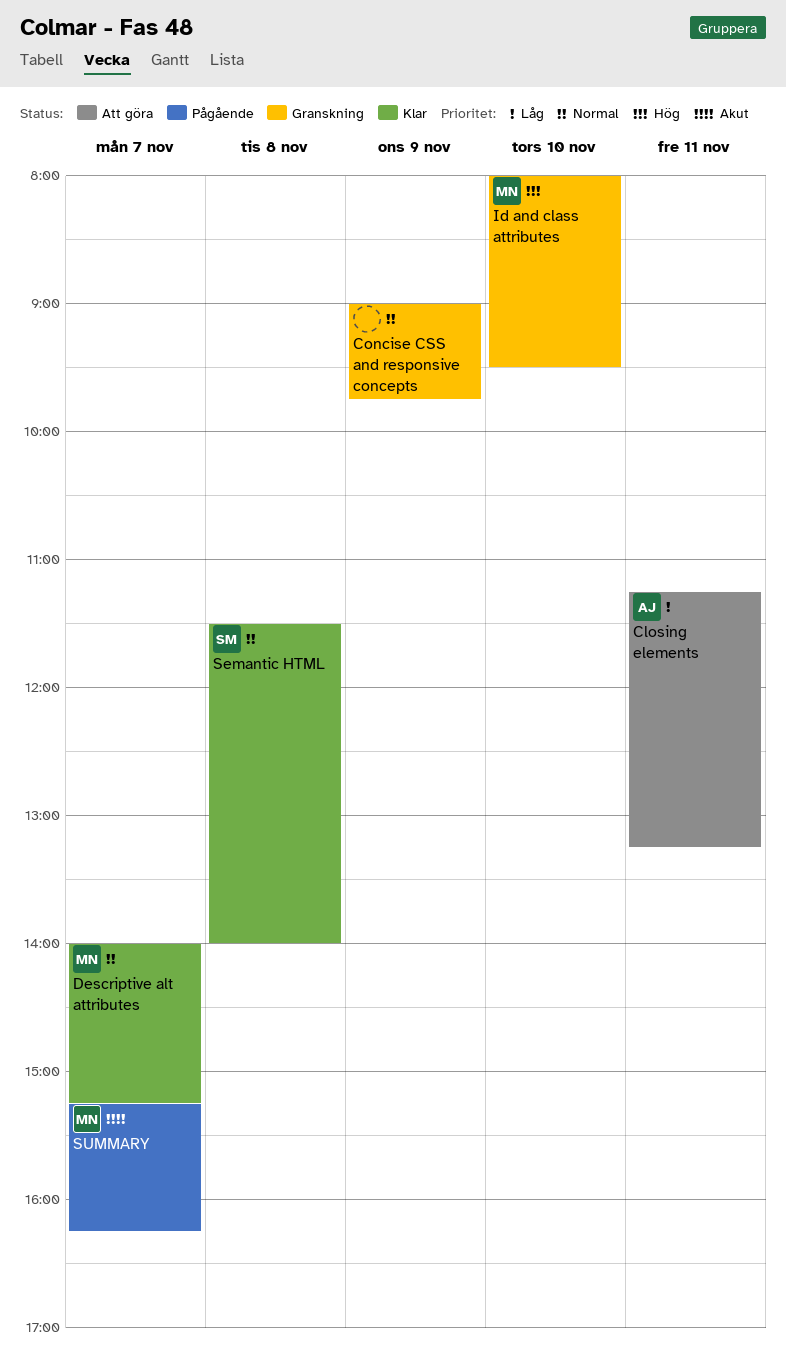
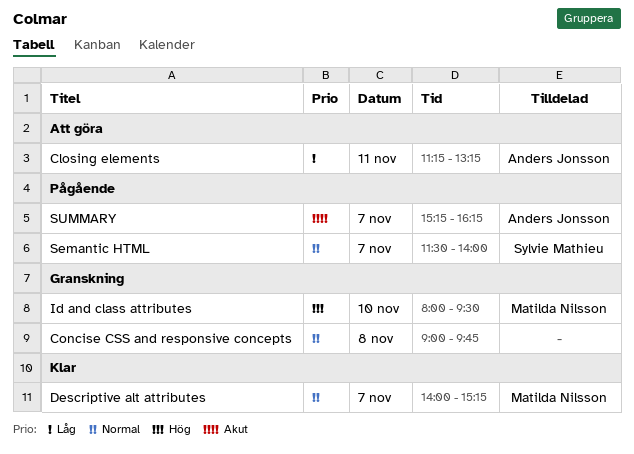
Concise CSS and responsive concepts, day: Nov 9 -> Nov 8
Semantic HTML, status: Klar -> Pågående
Semantic HTML, day: Nov 8 -> Nov 7
SUMMARY, owner: Matilda Nilsson -> Anders Jonsson

